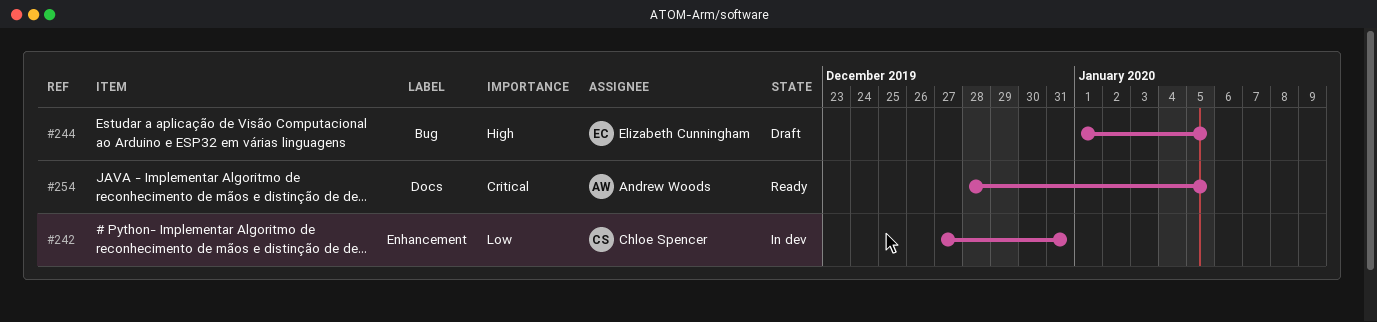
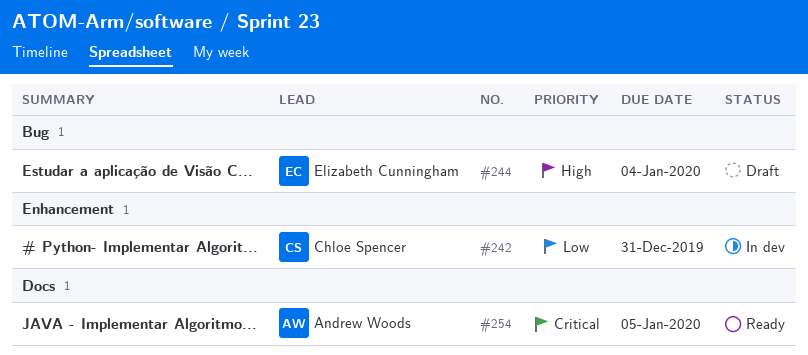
#244, due: Jan 5 -> Jan 4

